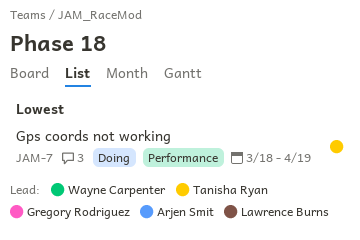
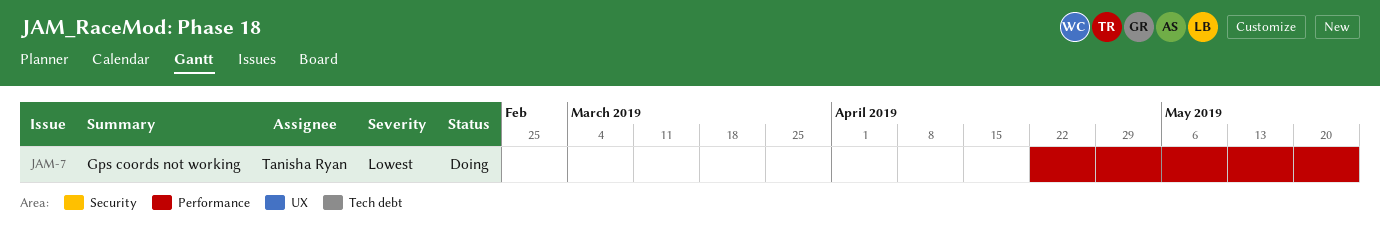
JAM-7, start: Mar 18 -> Apr 22
JAM-7, due: Apr 19 -> May 24

